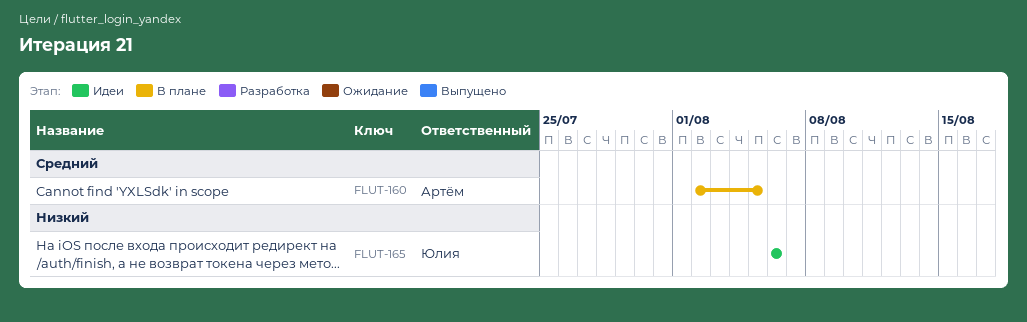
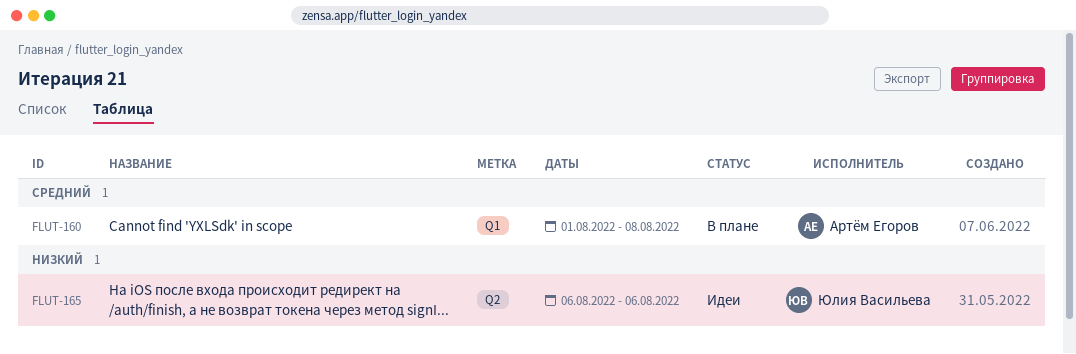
FLUT-160, start: Aug 2 -> Aug 1
FLUT-160, due: Aug 5 -> Aug 8

